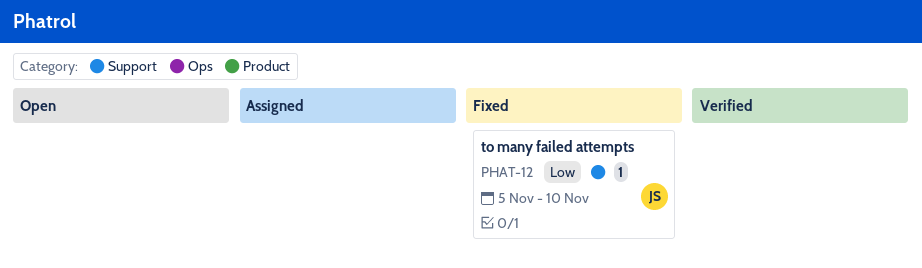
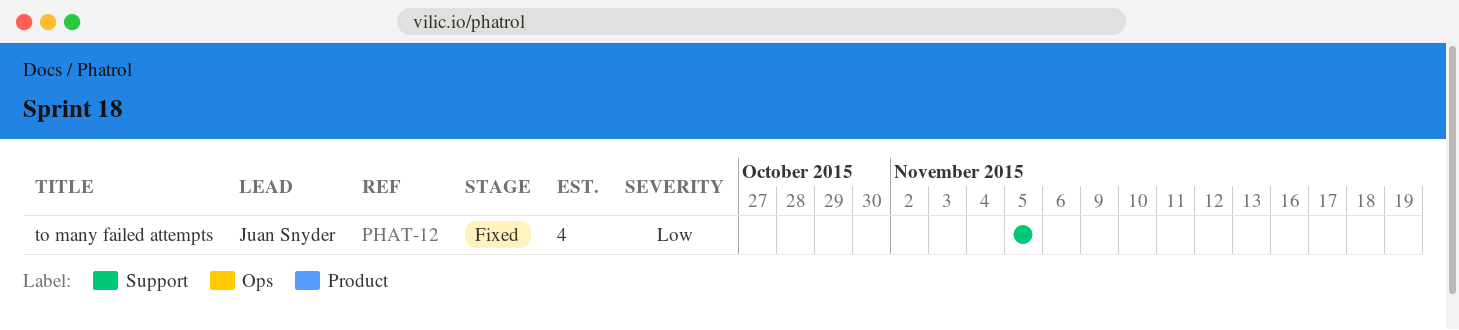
PHAT-12, estimate: 1 -> 4
PHAT-12, due: Nov 10 -> Nov 5

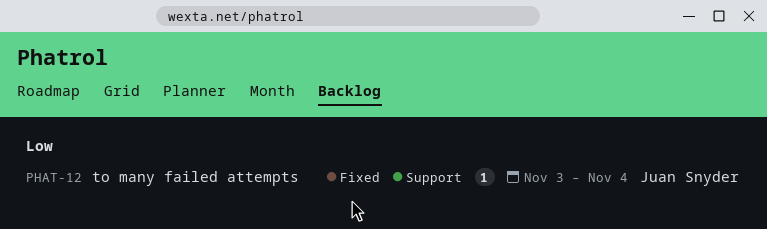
PHAT-12, estimate: 4 -> 1
PHAT-12, start: Nov 5 -> Nov 3
PHAT-12, due: Nov 5 -> Nov 4

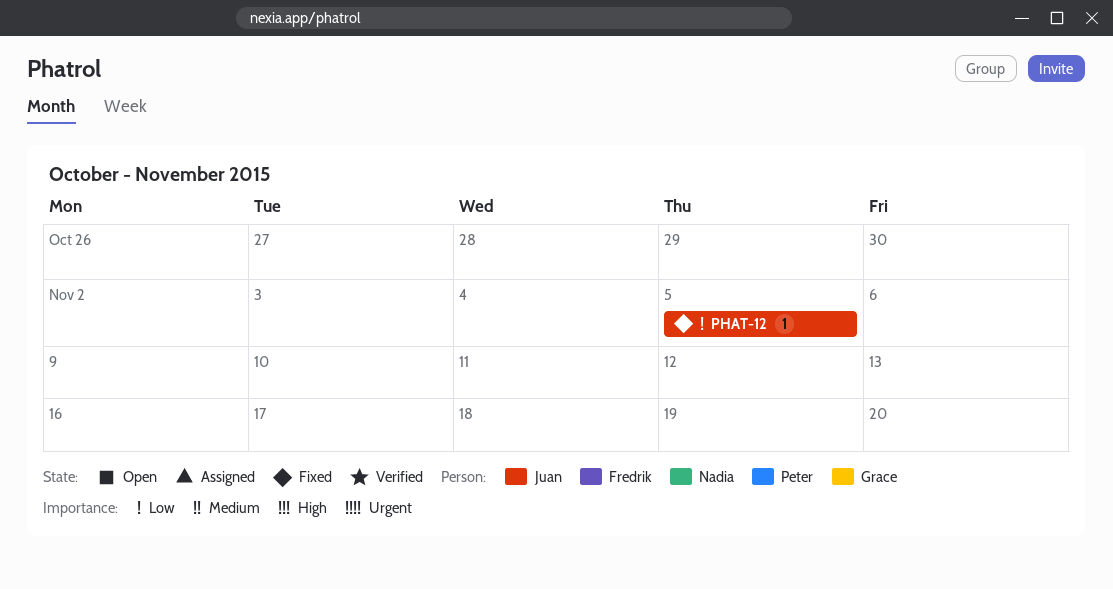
PHAT-12, start: Nov 3 -> Nov 5
PHAT-12, due: Nov 4 -> Nov 5

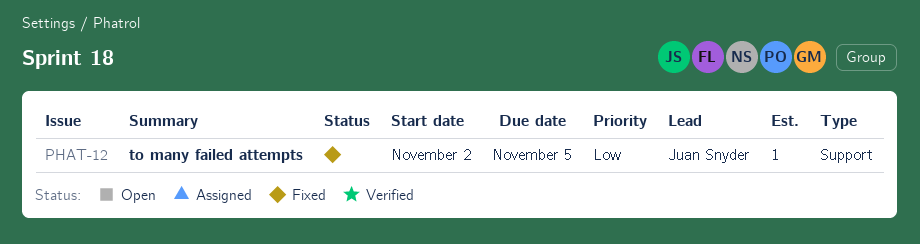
PHAT-12, start: Nov 5 -> Nov 2

